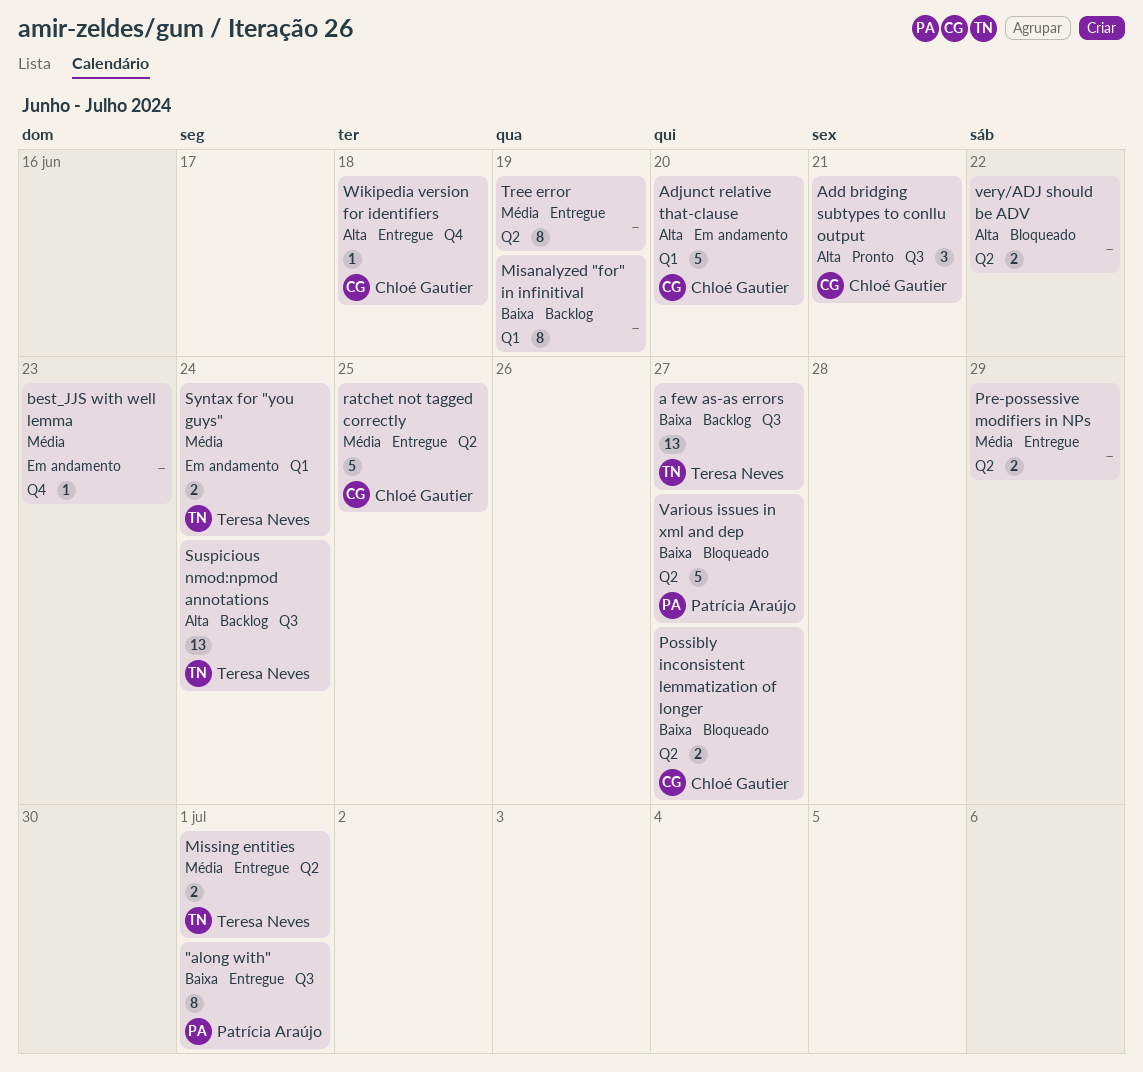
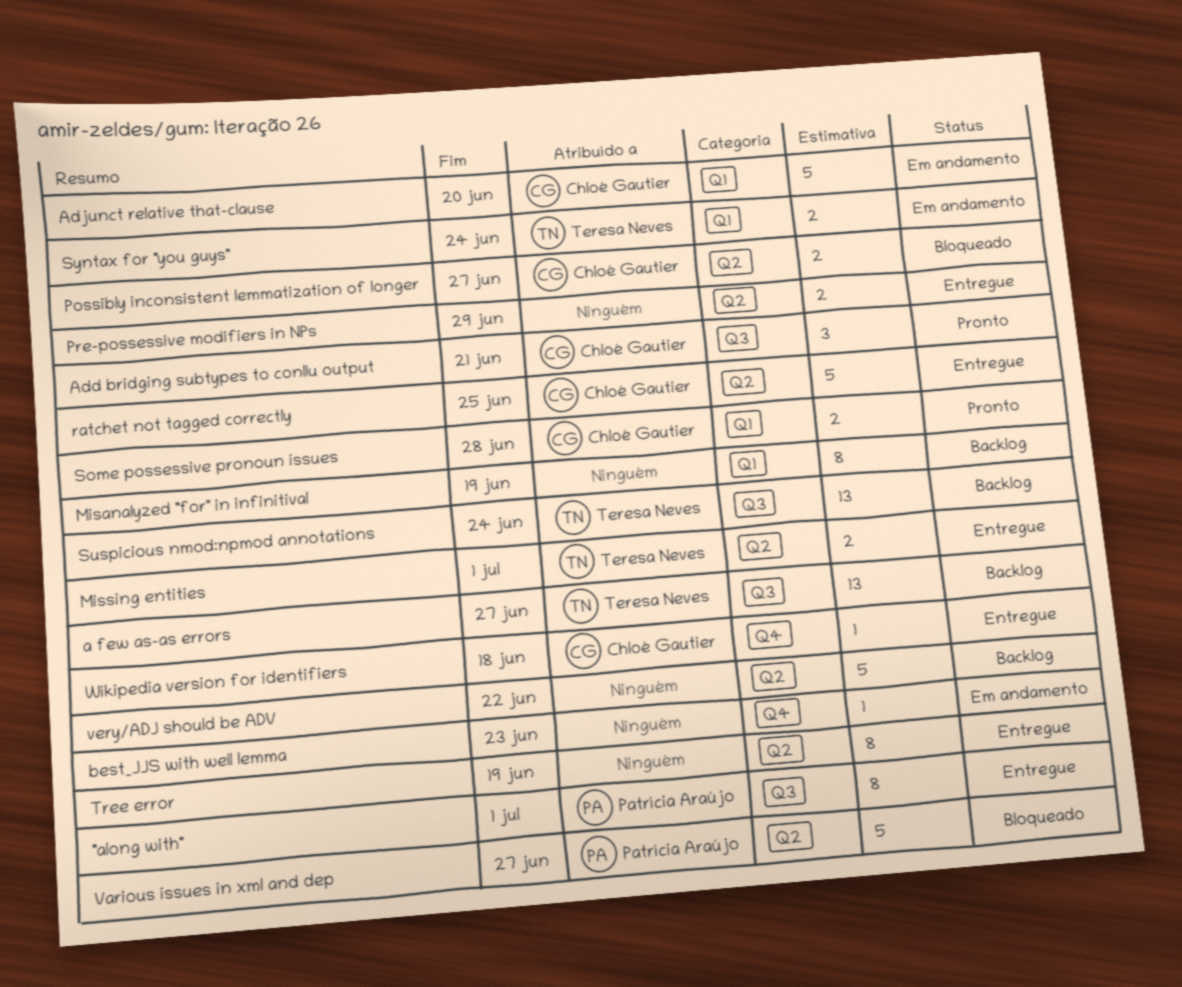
Some possessive pronoun issues: none -> present
very/ADJ should be ADV, status: Bloqueado -> Backlog
very/ADJ should be ADV, estimate: 2 -> 5

